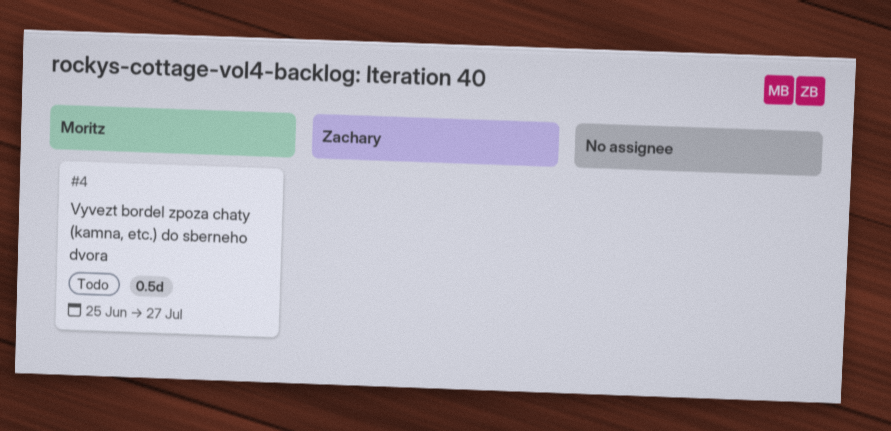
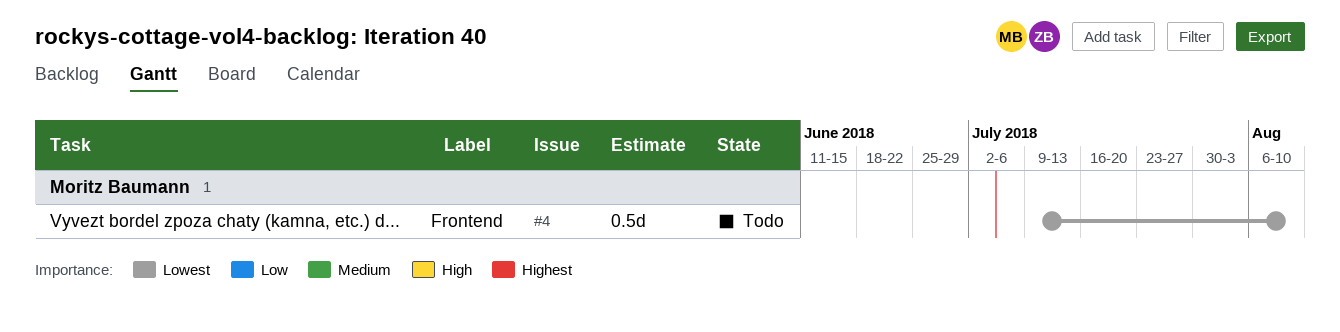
#4, start: Jun 25 -> Jul 9
#4, due: Jul 27 -> Aug 10

